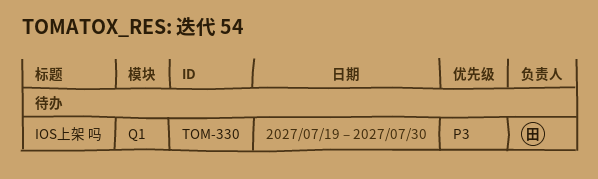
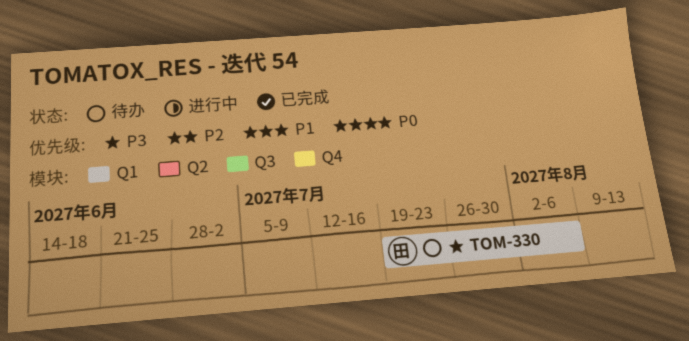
TOM-330, due: Jul 30 -> Aug 6

